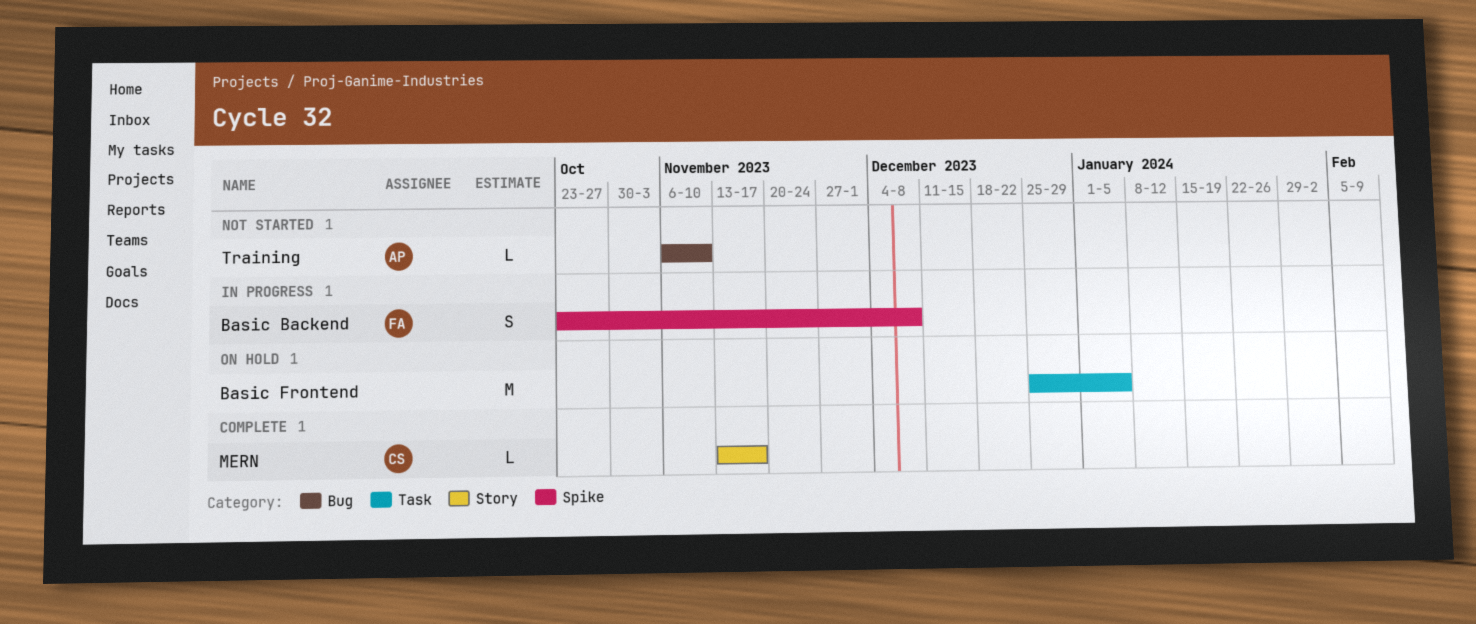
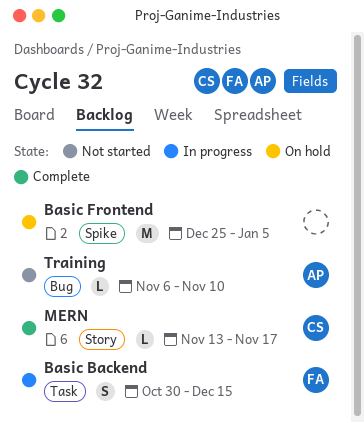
Basic Backend, label: Spike -> Task
Basic Backend, start: Oct 23 -> Oct 30
Basic Backend, due: Dec 8 -> Dec 15
Basic Frontend, label: Task -> Spike

